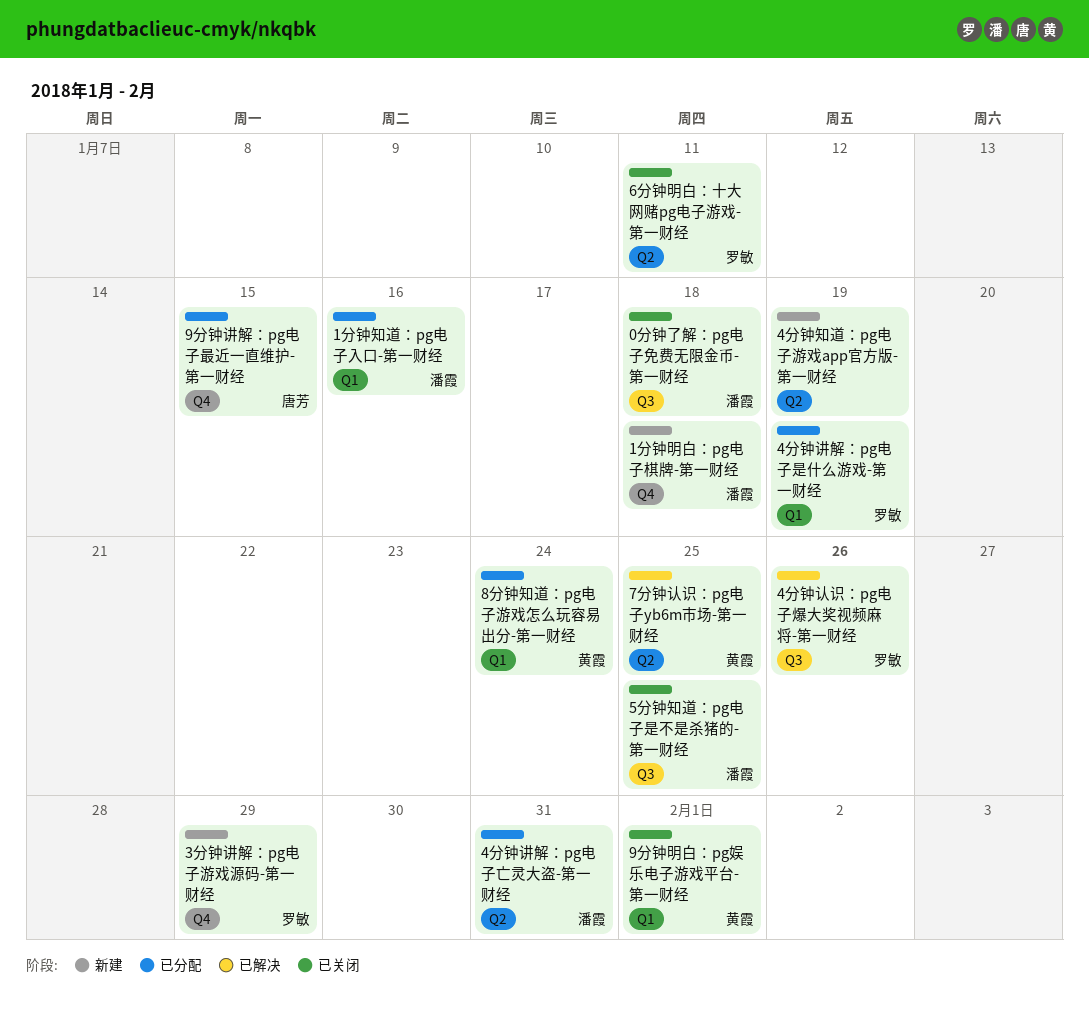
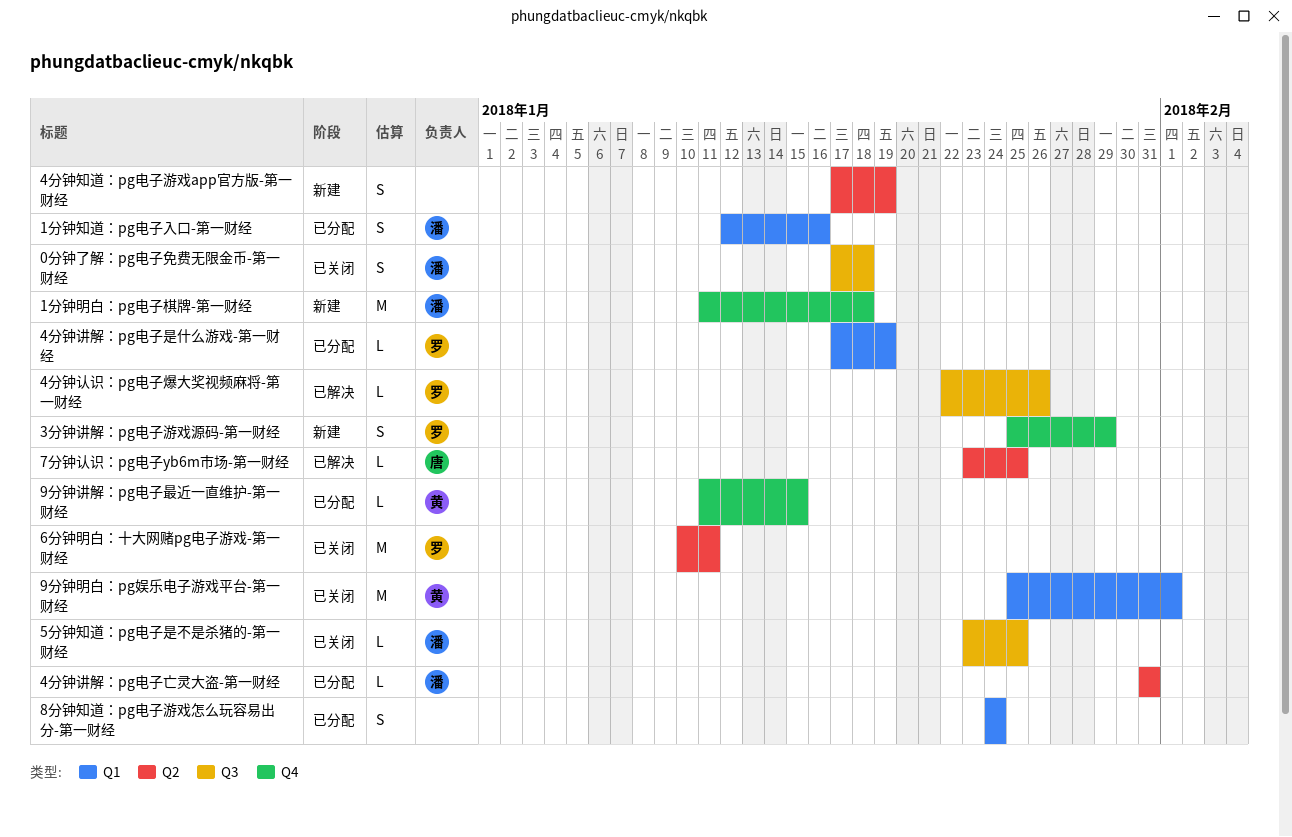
7分钟认识：pg电子yb6m市场-第一财经, owner: 黄霞 -> 唐芳
8分钟知道：pg电子游戏怎么玩容易出分-第一财经, owner: 黄霞 -> none
9分钟讲解：pg电子最近一直维护-第一财经, owner: 唐芳 -> 黄霞

